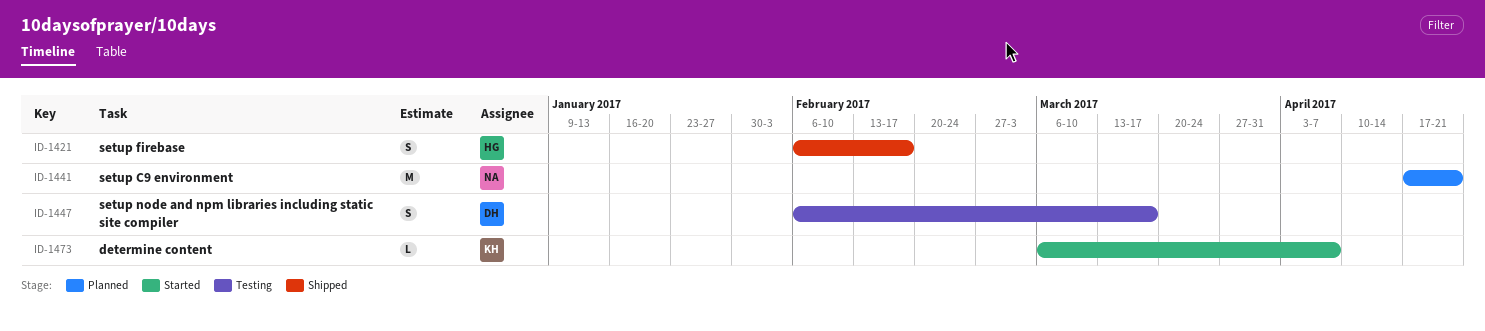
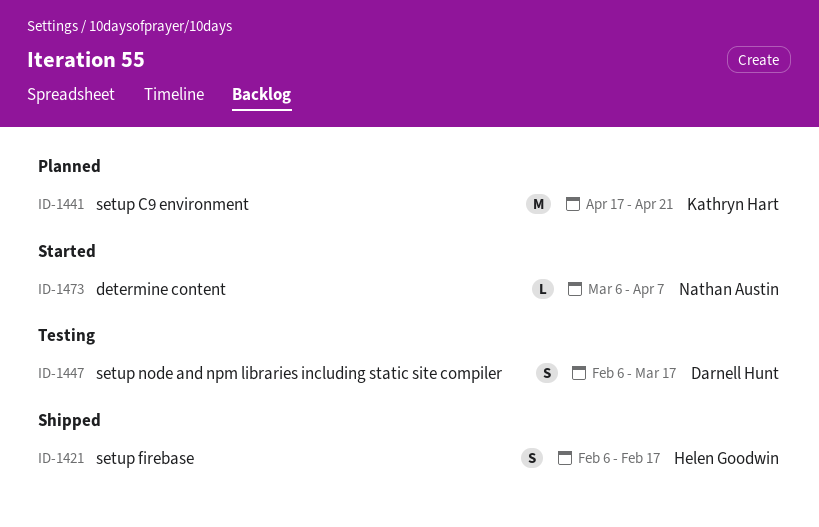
ID-1441, owner: Nathan Austin -> Kathryn Hart
ID-1473, owner: Kathryn Hart -> Nathan Austin

